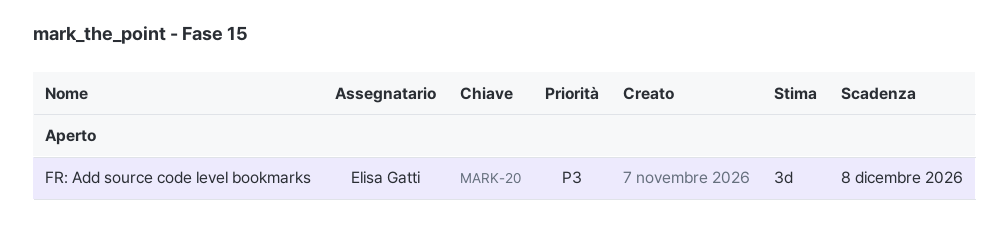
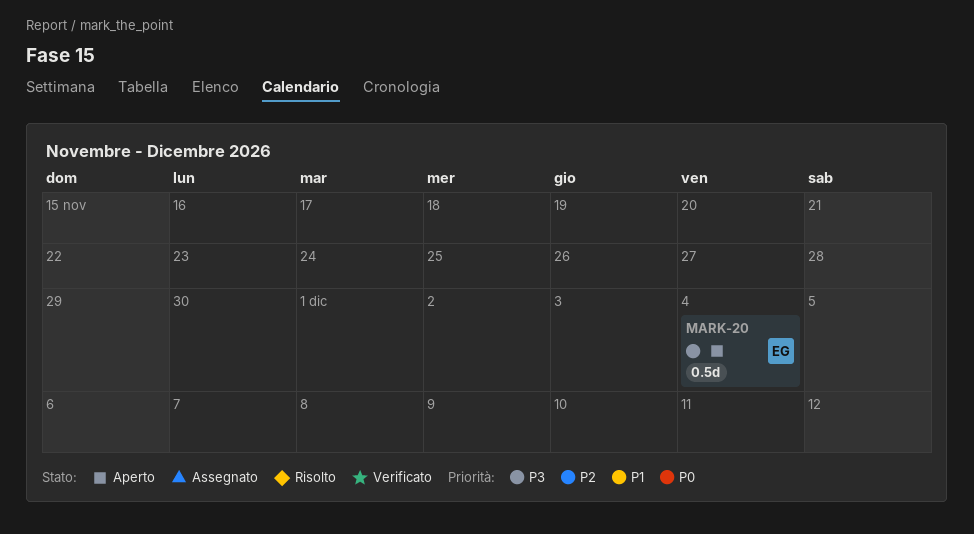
MARK-20, estimate: 3d -> 0.5d
MARK-20, due: Dec 8 -> Dec 4

